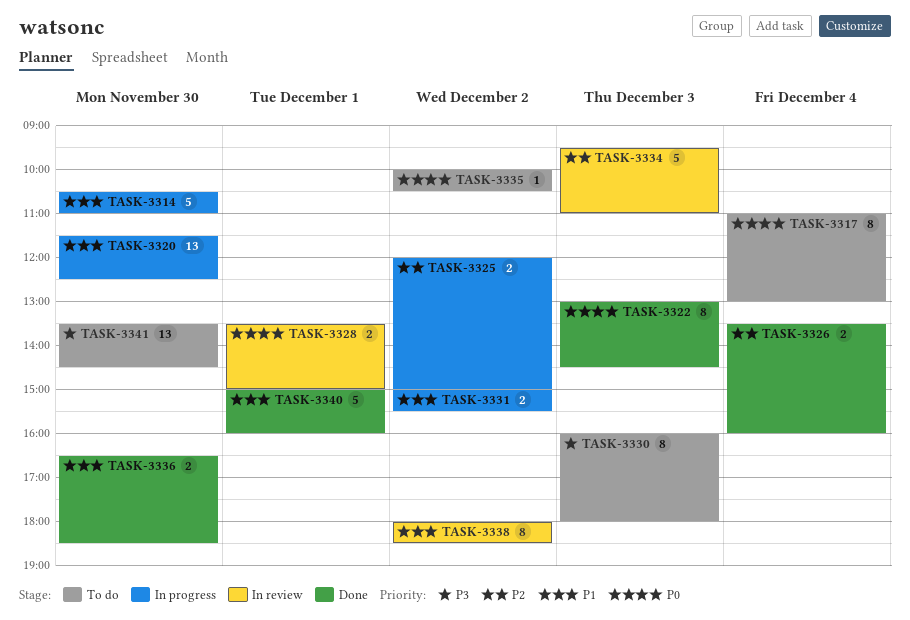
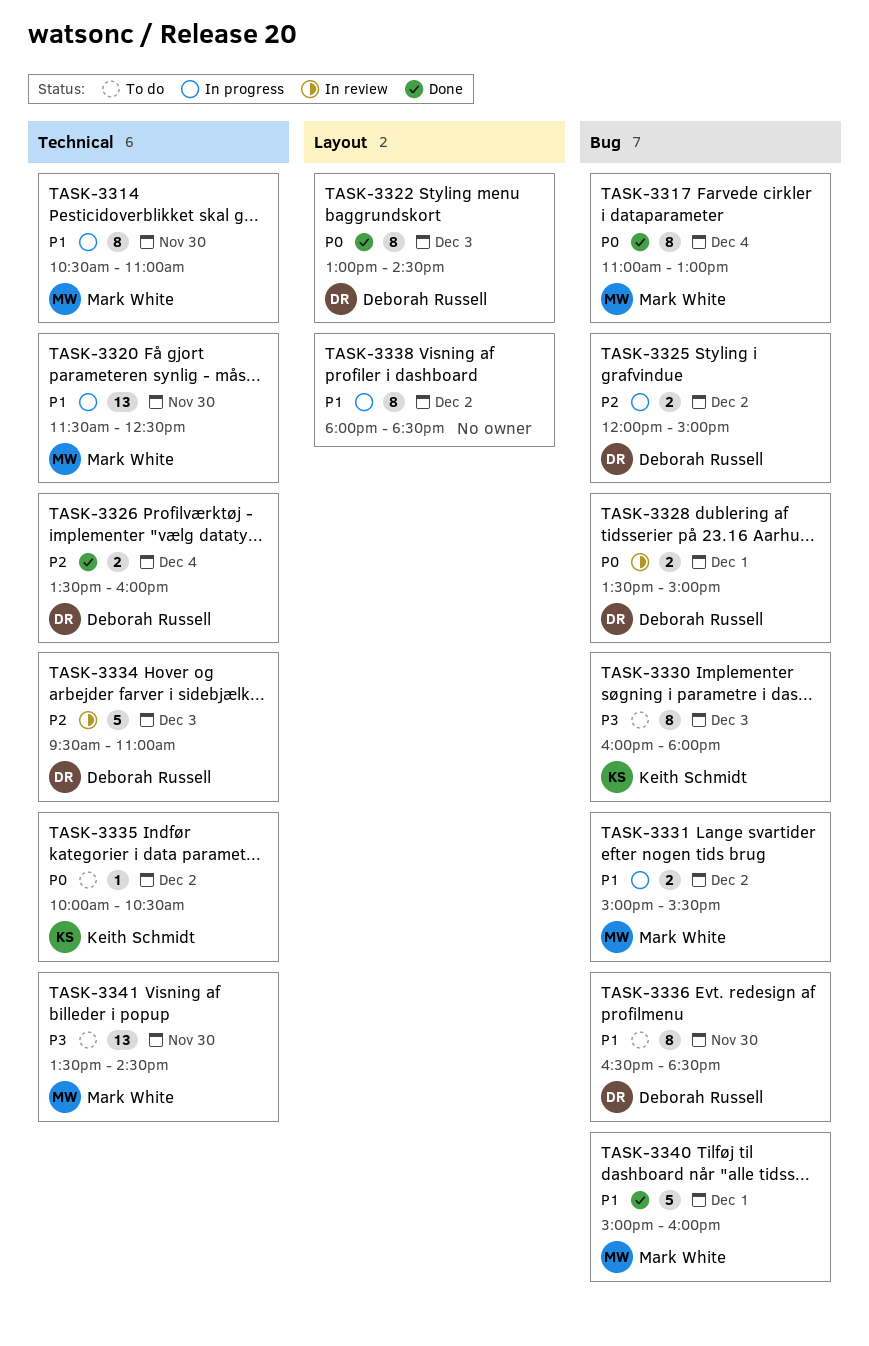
TASK-3314, estimate: 5 -> 8
TASK-3317, status: To do -> Done
TASK-3336, status: Done -> To do
TASK-3336, estimate: 2 -> 8
TASK-3338, status: In review -> In progress

